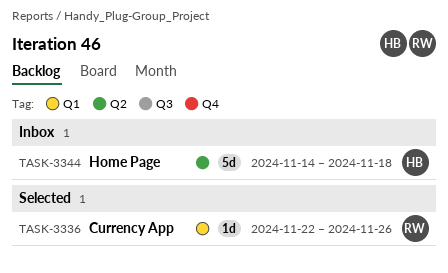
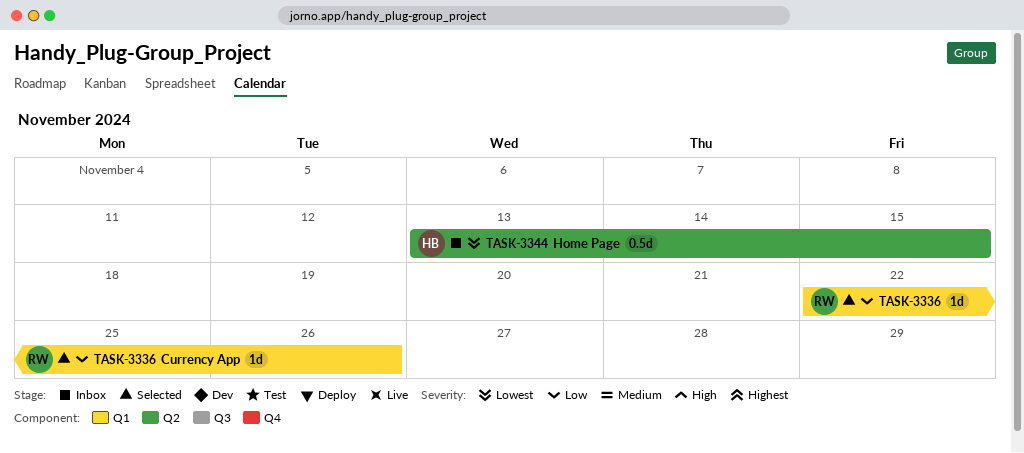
TASK-3344, estimate: 5d -> 0.5d
TASK-3344, start: Nov 14 -> Nov 13
TASK-3344, due: Nov 18 -> Nov 15

